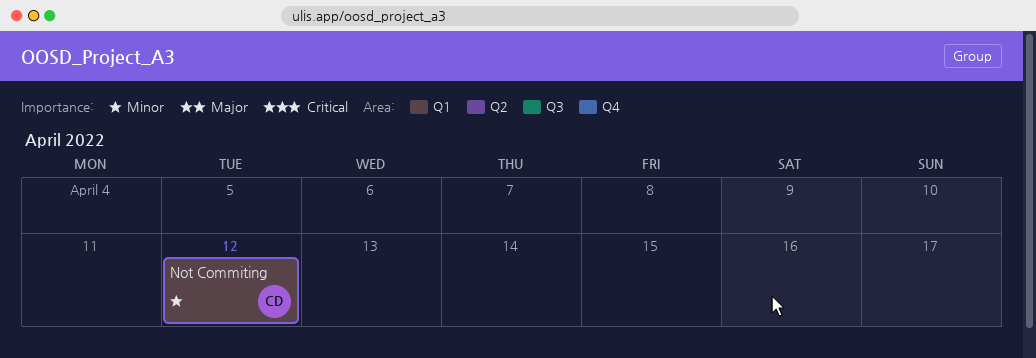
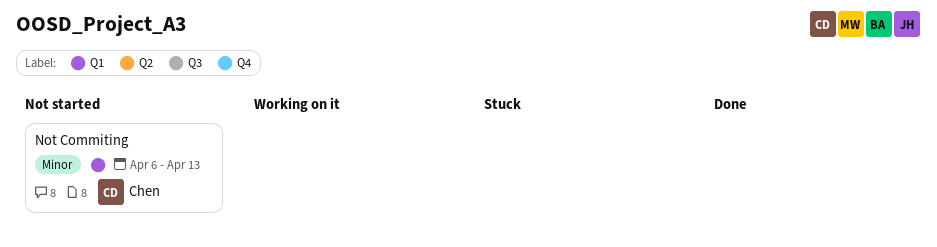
Not Commiting, due: Apr 12 -> Apr 13

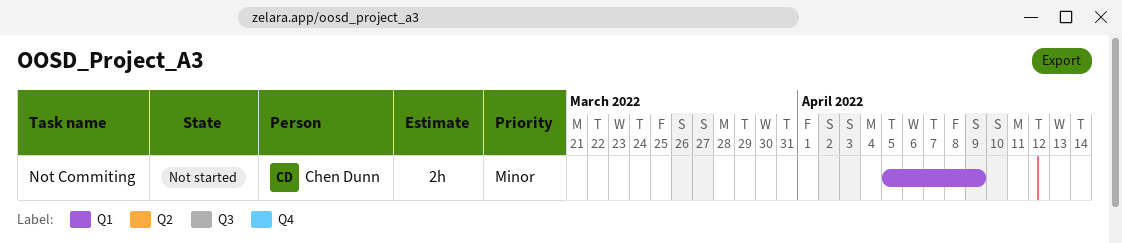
Not Commiting, start: Apr 6 -> Apr 5
Not Commiting, due: Apr 13 -> Apr 9

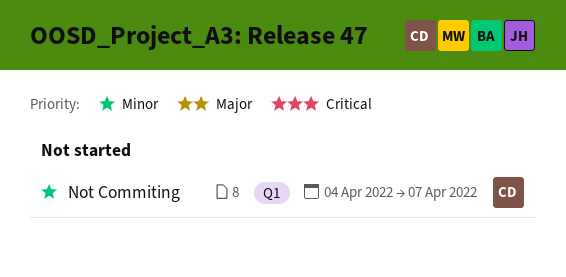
Not Commiting, start: Apr 5 -> Apr 4
Not Commiting, due: Apr 9 -> Apr 7

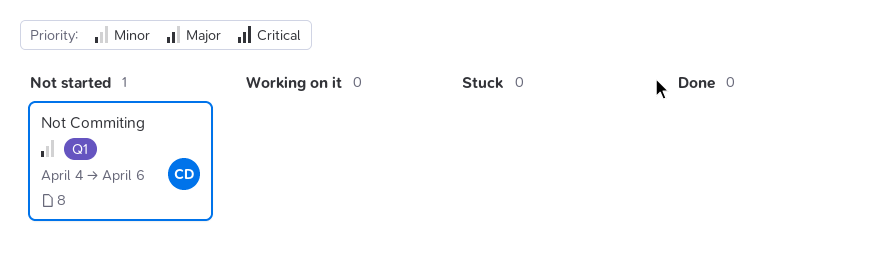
Not Commiting, due: Apr 7 -> Apr 6

